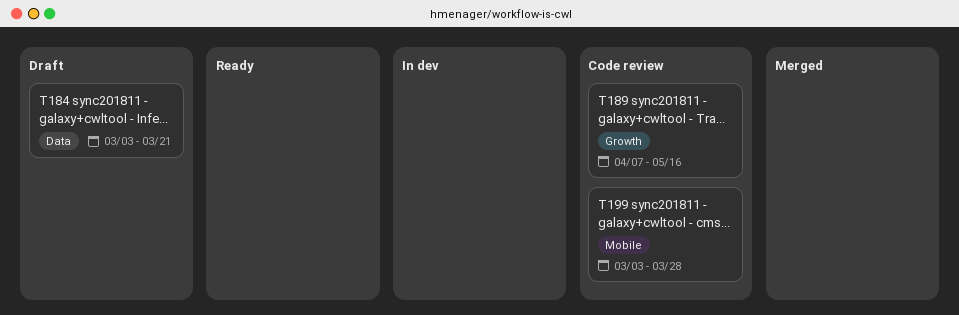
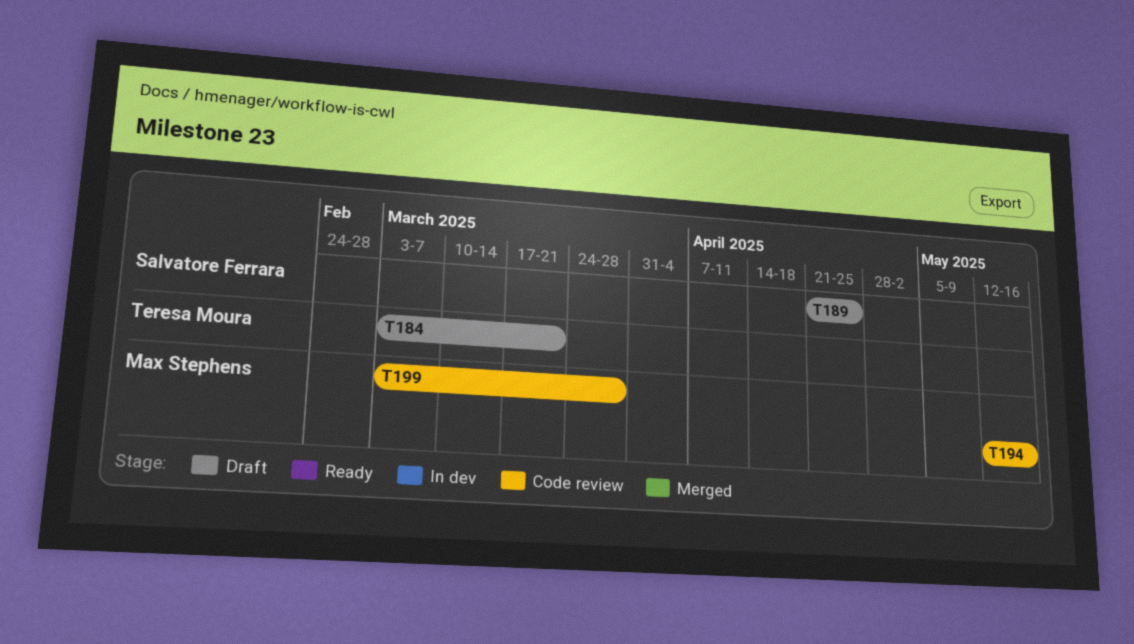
T189, status: Code review -> Draft
T189, start: Apr 7 -> Apr 21
T189, due: May 16 -> Apr 25
T194: none -> present

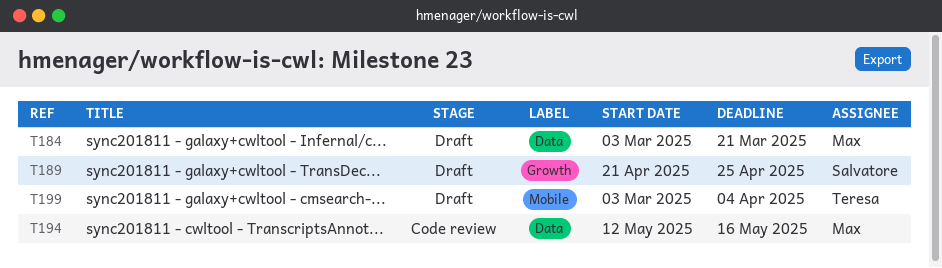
T184, owner: Teresa Moura -> Max Stephens
T199, status: Code review -> Draft
T199, owner: Max Stephens -> Teresa Moura
T199, due: Mar 28 -> Apr 4

